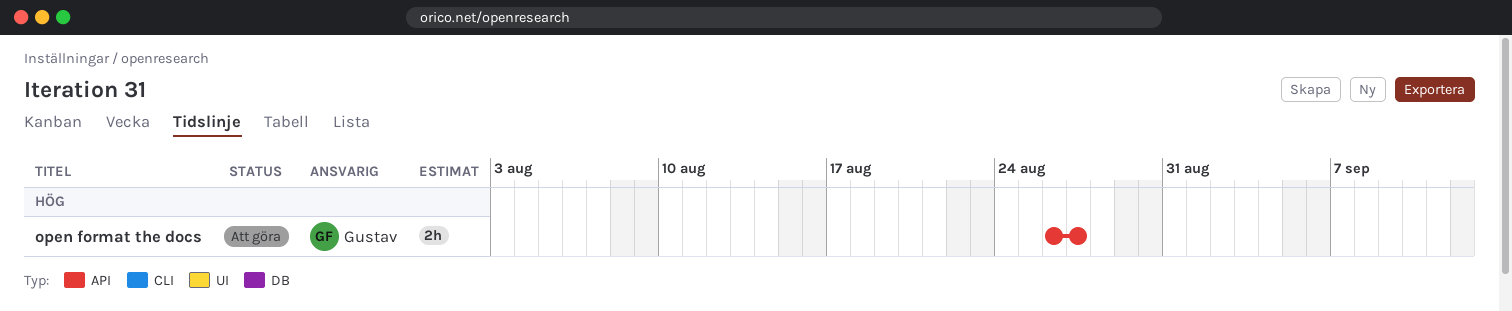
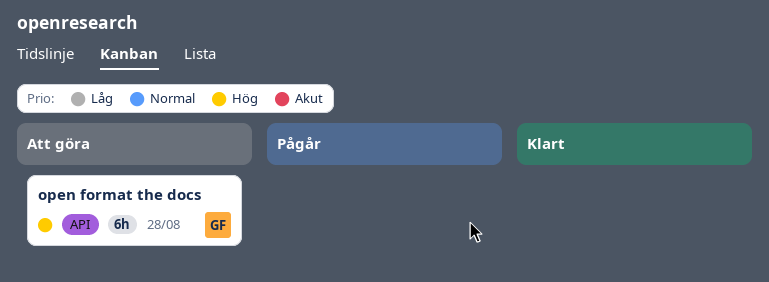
open format the docs, estimate: 2h -> 6h
open format the docs, due: Aug 27 -> Aug 28

